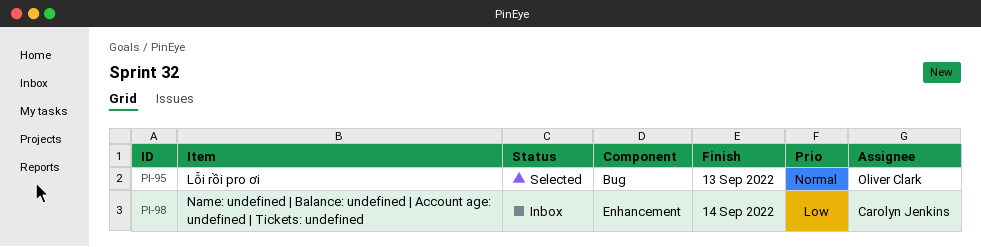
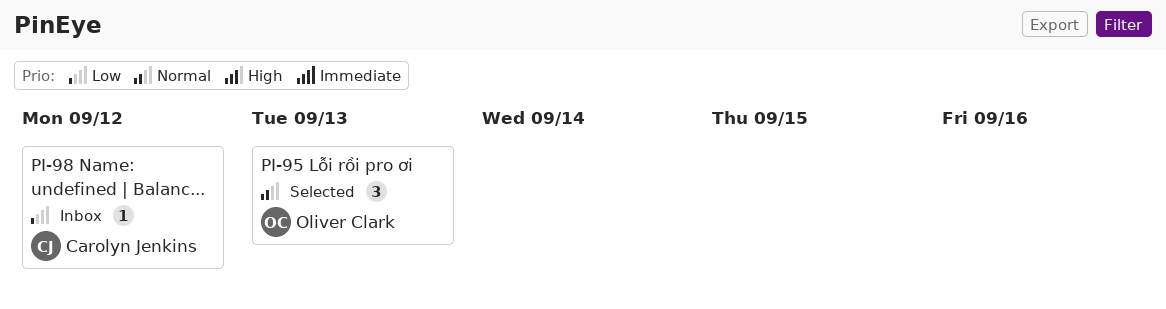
PI-98, due: Sep 14 -> Sep 12

